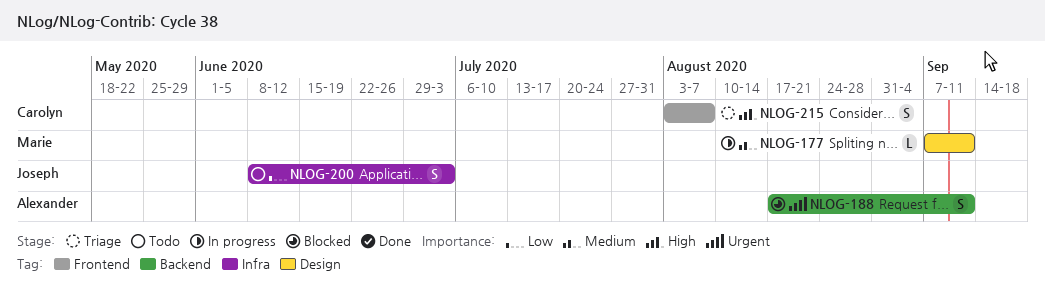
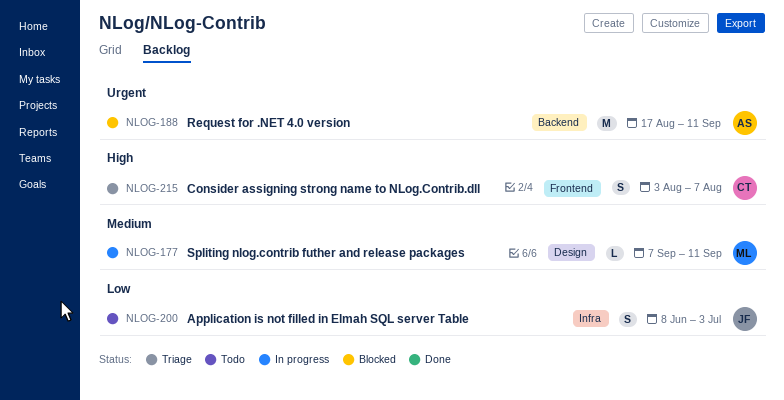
NLOG-188, estimate: S -> M

